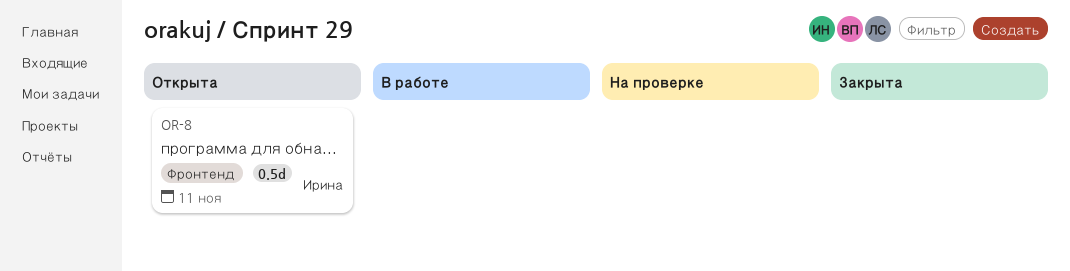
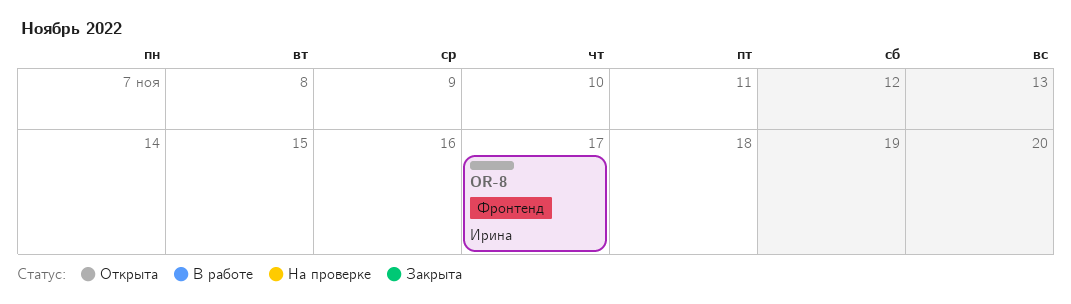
OR-8, due: Nov 11 -> Nov 17

